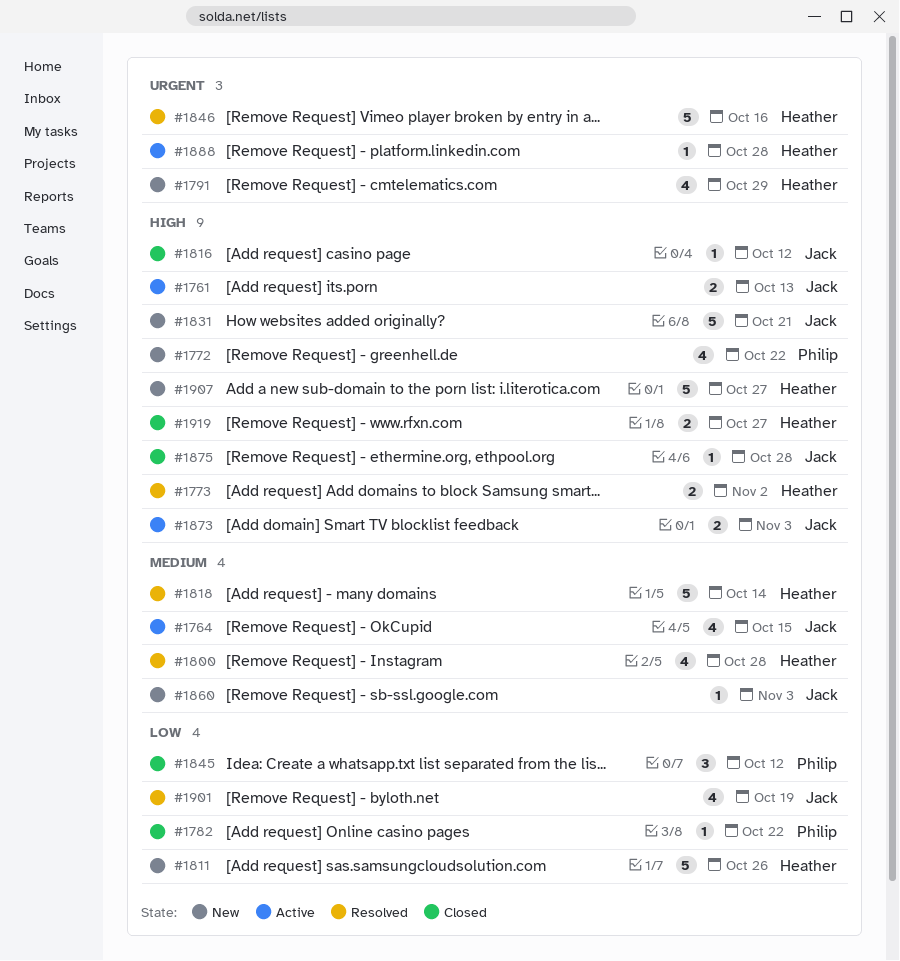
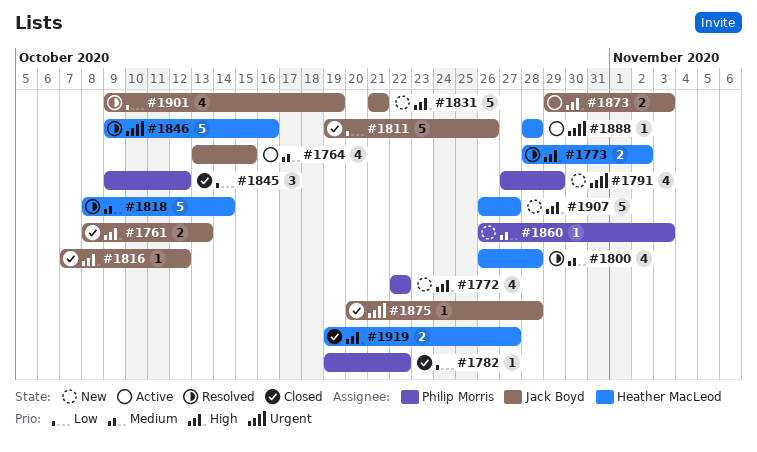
#1761, status: Active -> Closed
#1791, owner: Heather MacLeod -> Philip Morris
#1811, status: New -> Closed
#1811, owner: Heather MacLeod -> Jack Boyd
#1860, owner: Jack Boyd -> Philip Morris
#1875, priority: High -> Urgent

